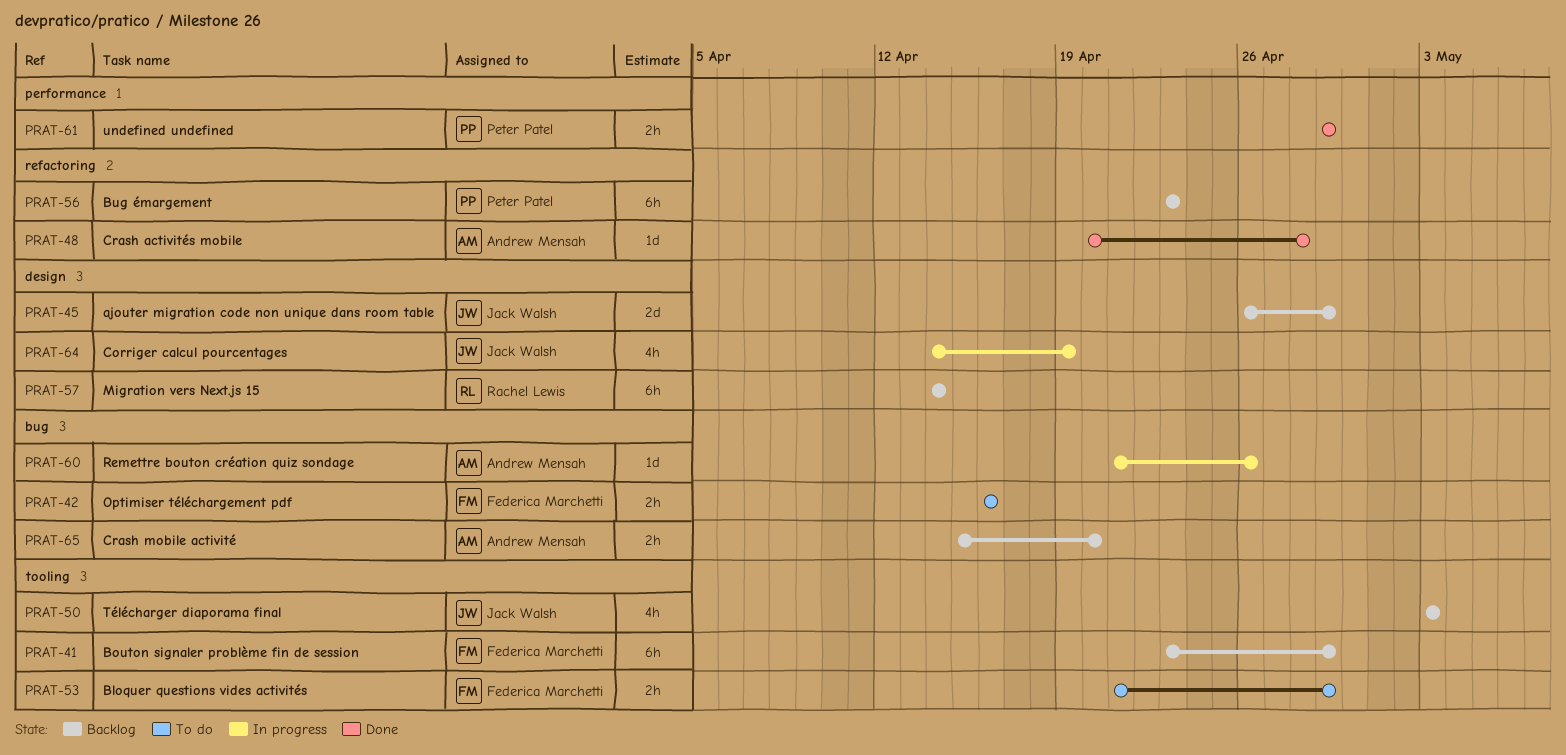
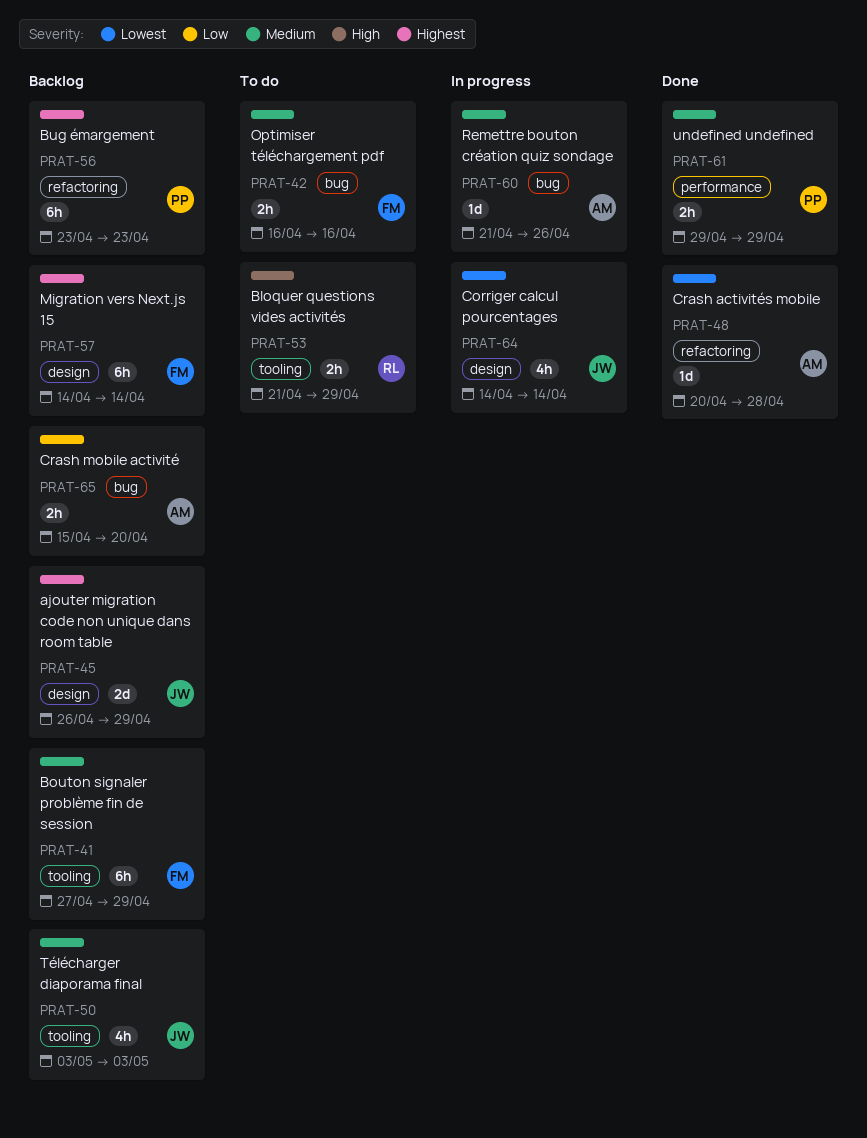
PRAT-41, start: Apr 23 -> Apr 27
PRAT-53, owner: Federica Marchetti -> Rachel Lewis
PRAT-57, owner: Rachel Lewis -> Federica Marchetti
PRAT-64, due: Apr 19 -> Apr 14

